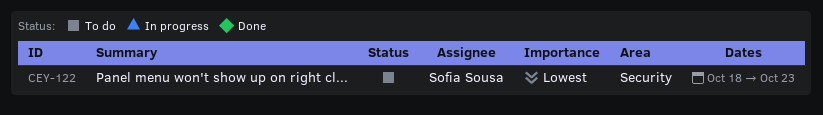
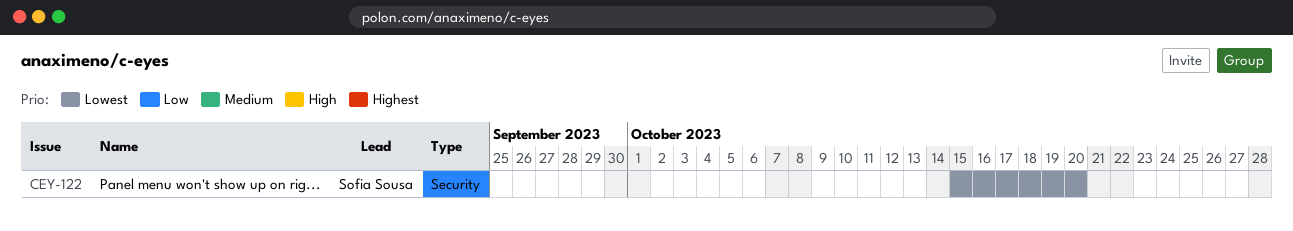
CEY-122, start: Oct 18 -> Oct 15
CEY-122, due: Oct 23 -> Oct 20

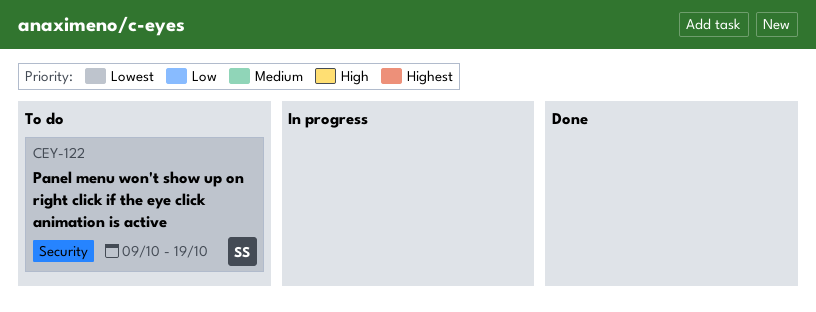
CEY-122, start: Oct 15 -> Oct 9
CEY-122, due: Oct 20 -> Oct 19

